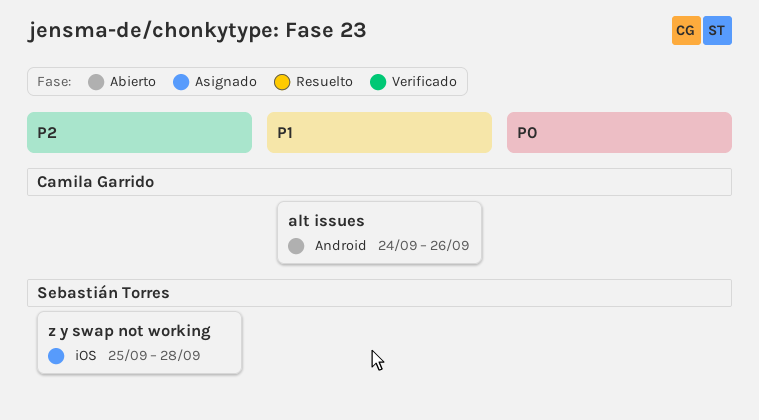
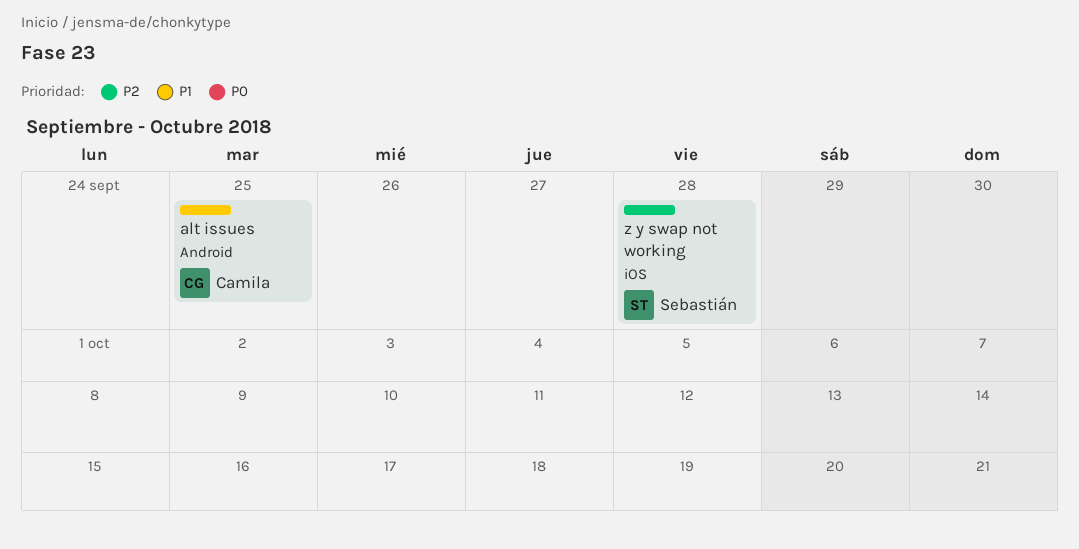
alt issues, due: Sep 26 -> Sep 25

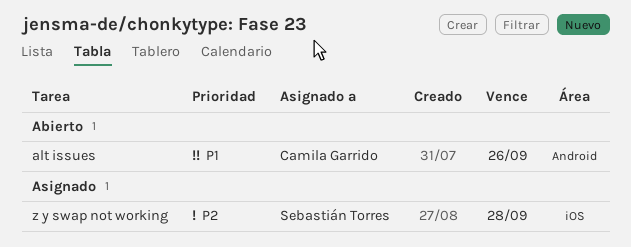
alt issues, due: Sep 25 -> Sep 26

